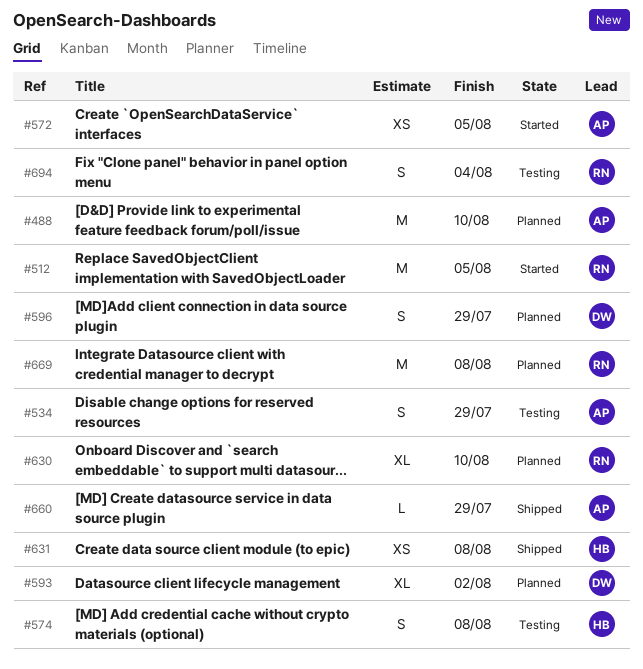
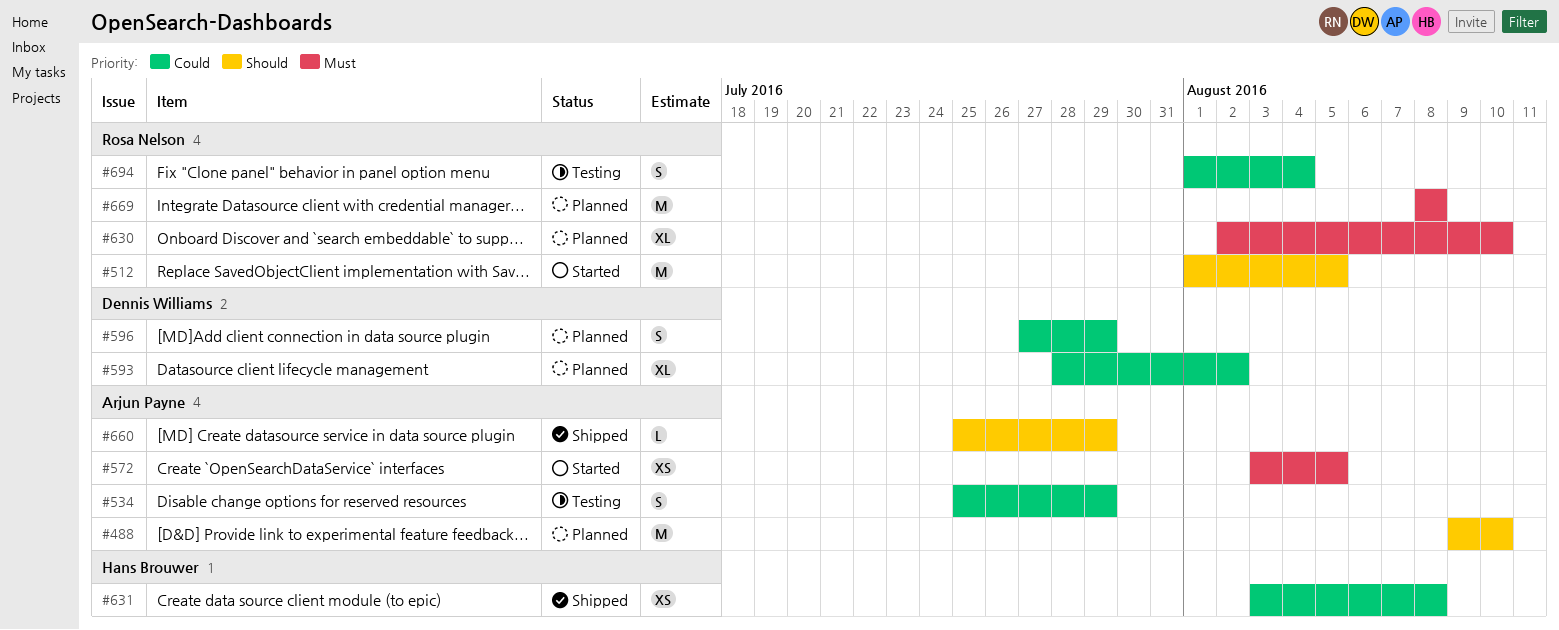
#574: present -> none

